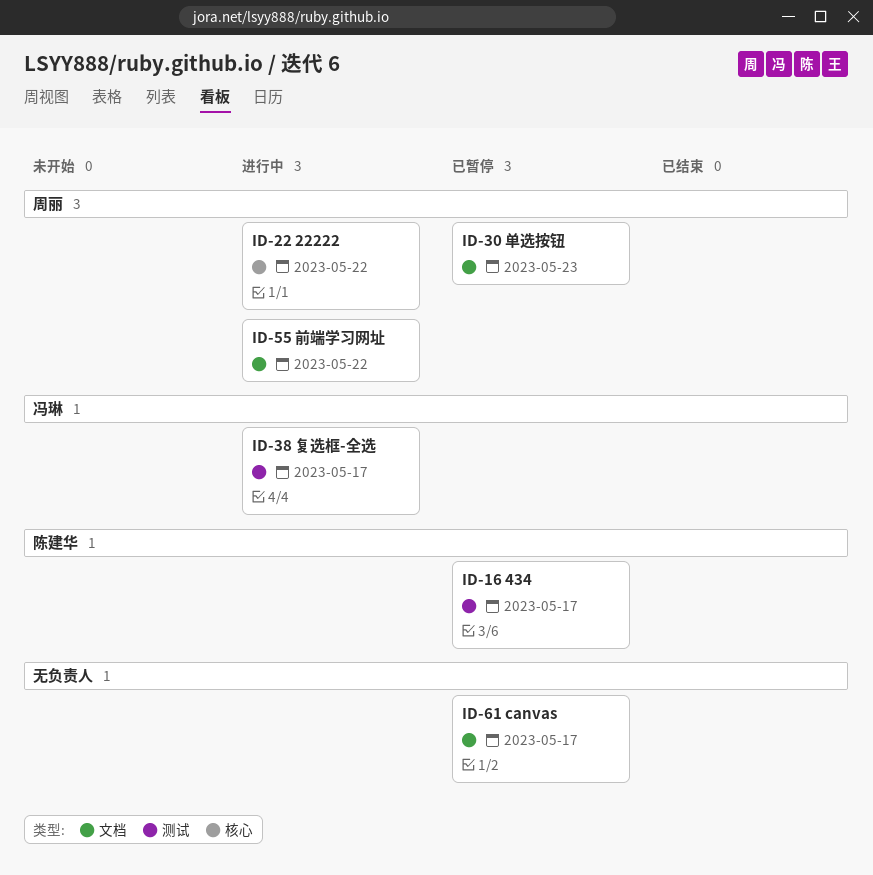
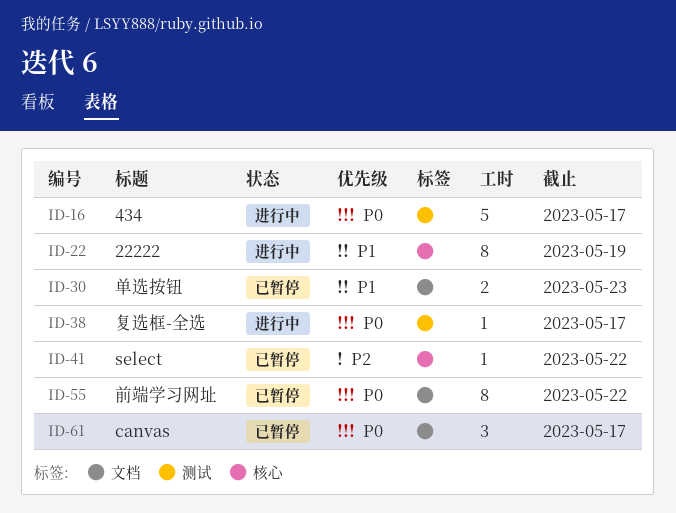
ID-16, status: 已暂停 -> 进行中
ID-22, due: May 22 -> May 19
ID-41: none -> present
ID-55, status: 进行中 -> 已暂停

